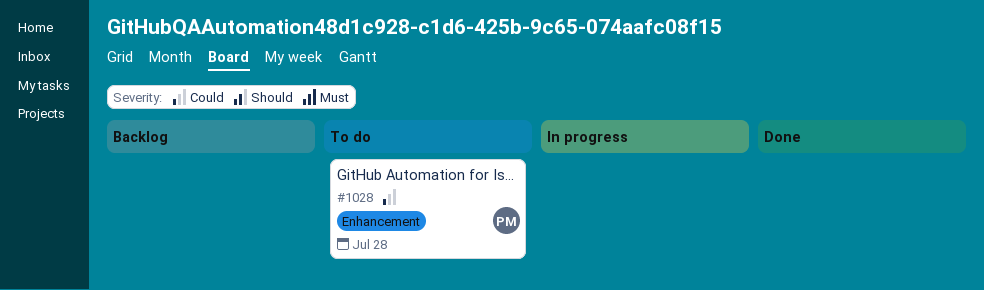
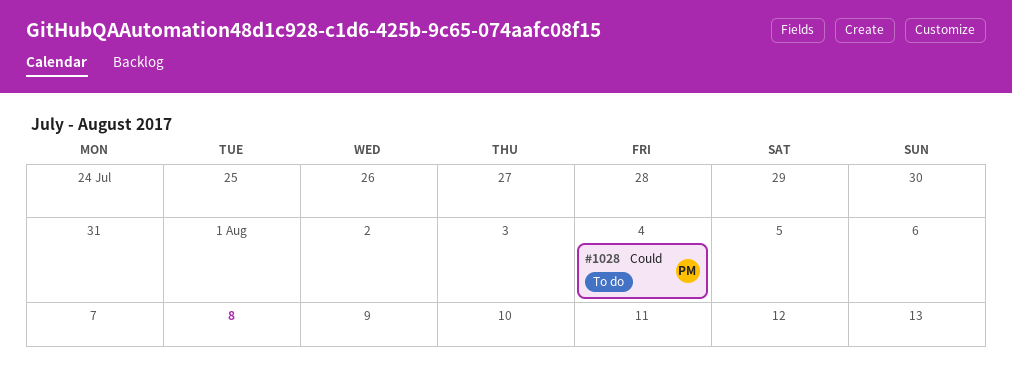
#1028, due: Jul 28 -> Aug 4

